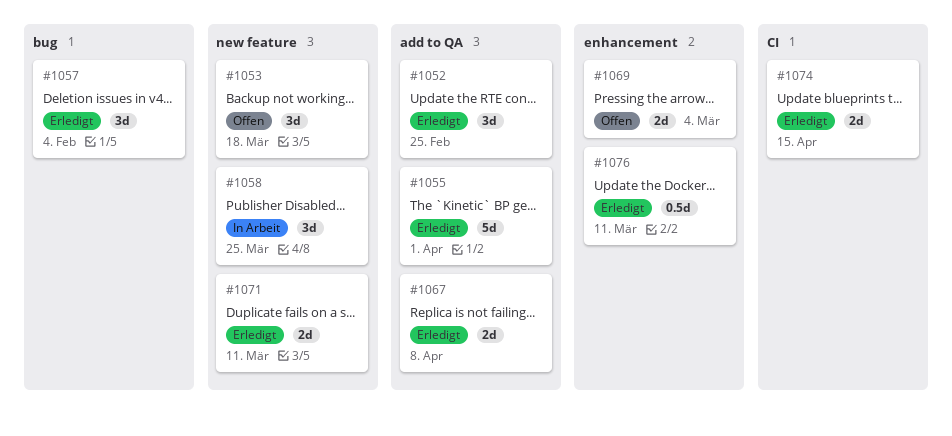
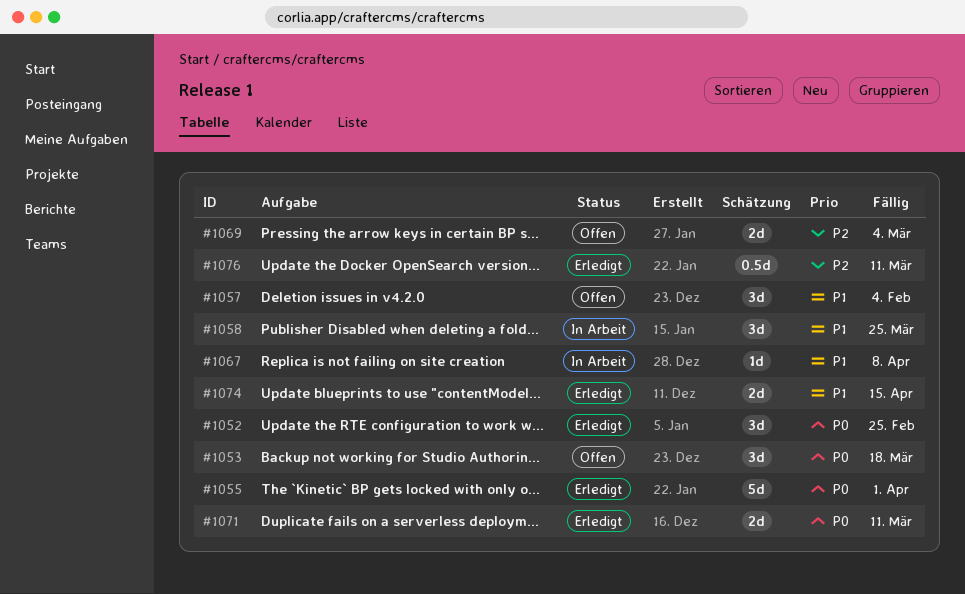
#1057, status: Erledigt -> Offen
#1067, status: Erledigt -> In Arbeit
#1067, estimate: 2d -> 1d

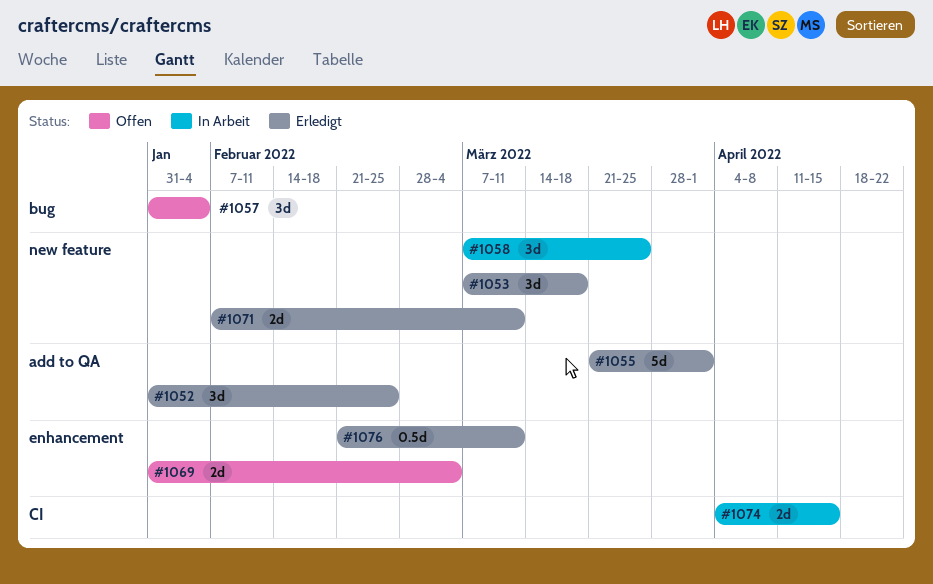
#1053, status: Offen -> Erledigt
#1067: present -> none
#1074, status: Erledigt -> In Arbeit

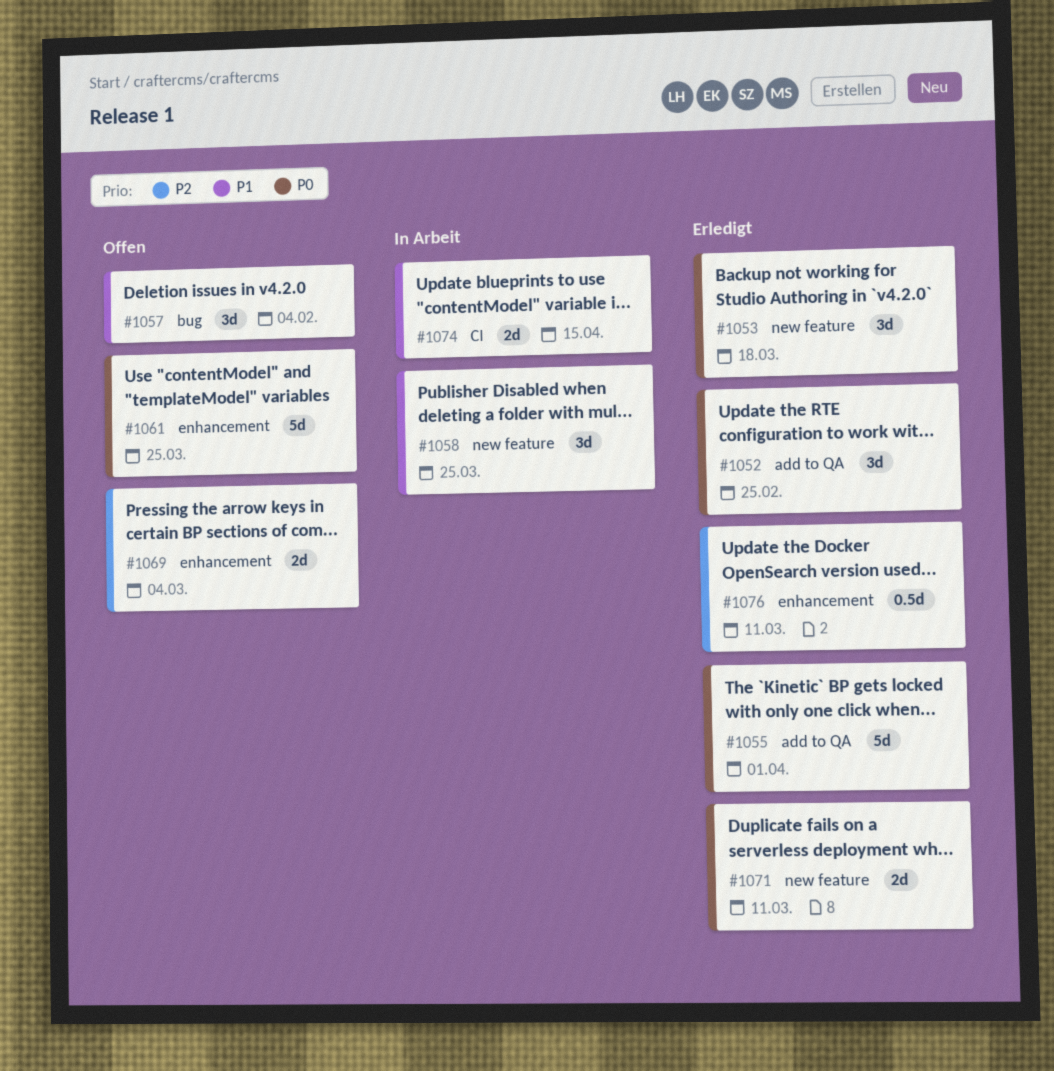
#1061: none -> present

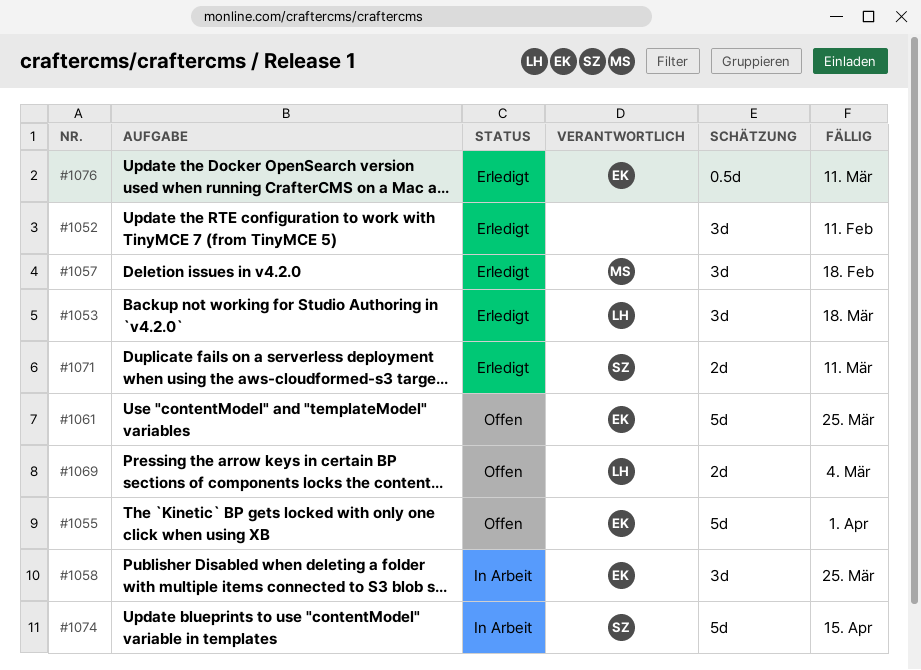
#1052, due: Feb 25 -> Feb 11
#1055, status: Erledigt -> Offen
#1057, status: Offen -> Erledigt
#1057, due: Feb 4 -> Feb 18
#1074, estimate: 2d -> 5d

